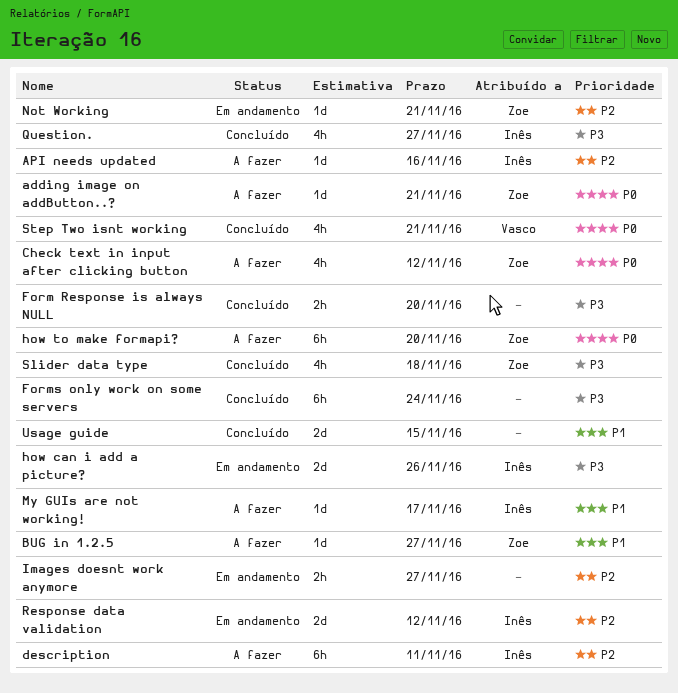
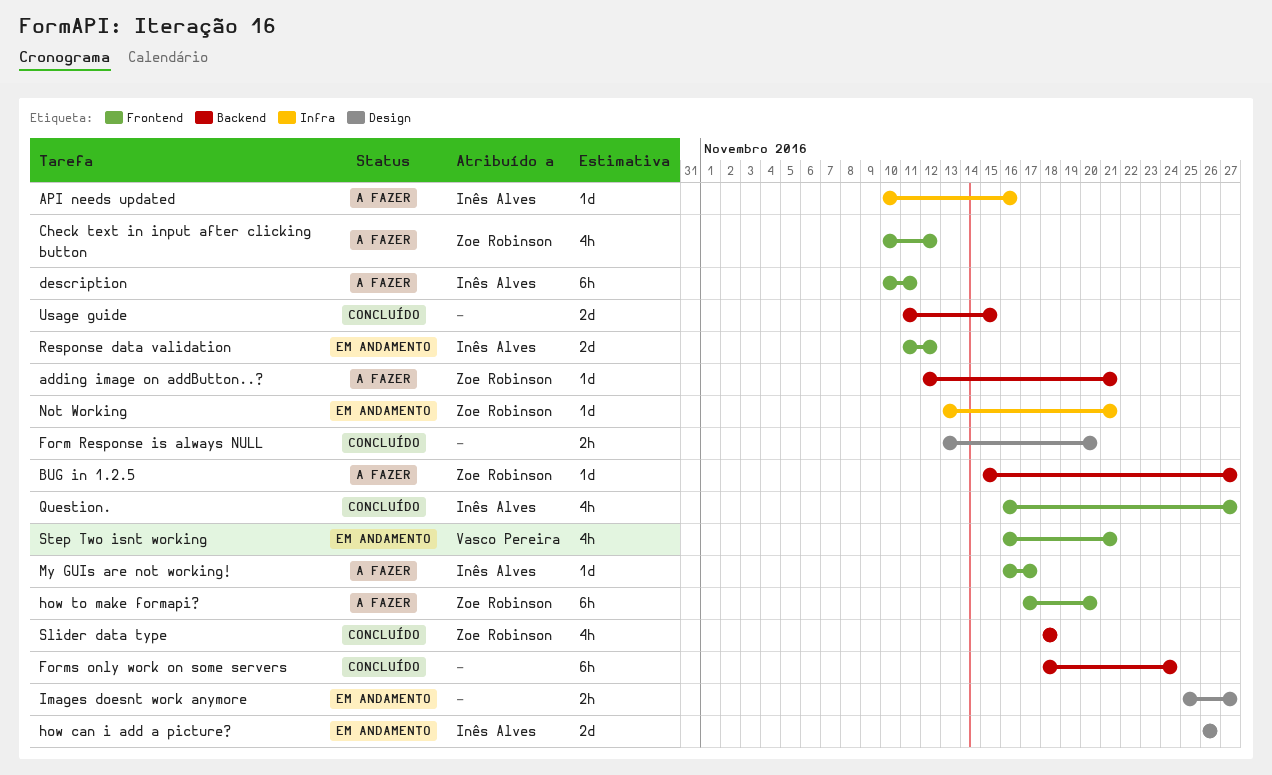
Step Two isnt working, status: Concluído -> Em andamento

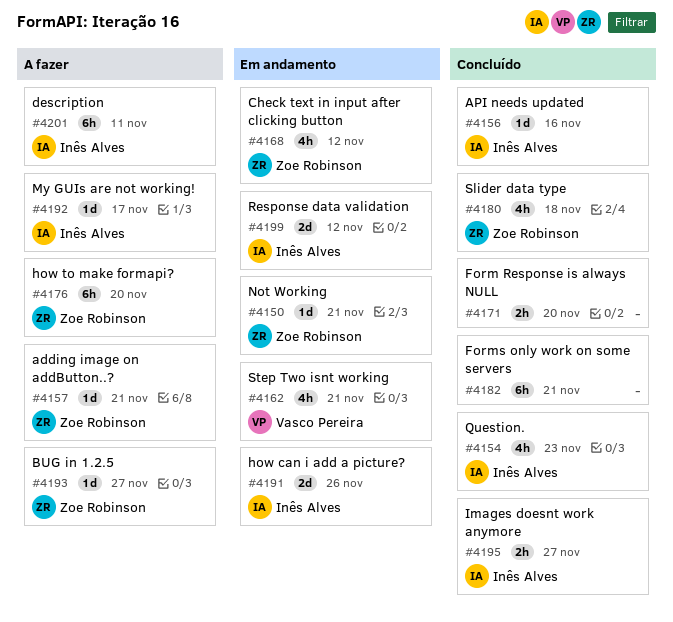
API needs updated, status: A fazer -> Concluído
Check text in input after clicking button, status: A fazer -> Em andamento
Forms only work on some servers, due: Nov 24 -> Nov 21
Images doesnt work anymore, status: Em andamento -> Concluído
Images doesnt work anymore, owner: none -> Inês Alves
Question., due: Nov 27 -> Nov 23
Usage guide: present -> none

